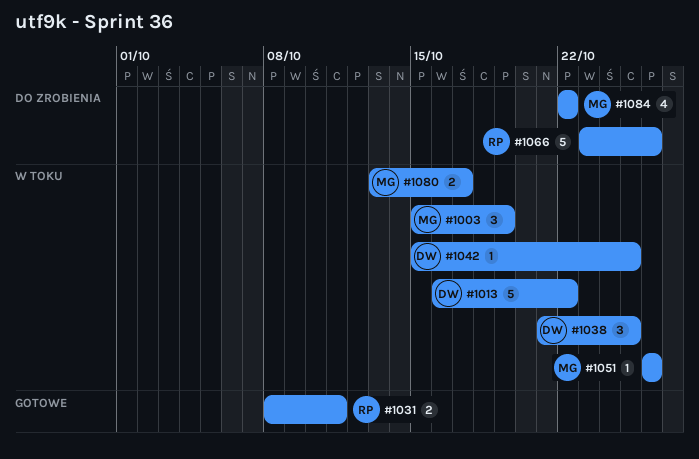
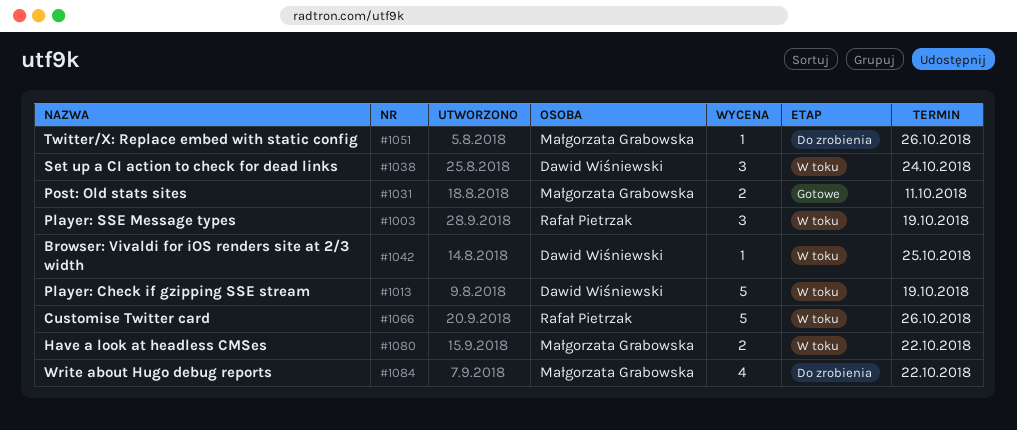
#1003, owner: Małgorzata Grabowska -> Rafał Pietrzak
#1013, due: Oct 22 -> Oct 19
#1031, owner: Rafał Pietrzak -> Małgorzata Grabowska
#1038, due: Oct 25 -> Oct 24
#1051, status: W toku -> Do zrobienia
#1066, status: Do zrobienia -> W toku
#1080, due: Oct 17 -> Oct 22

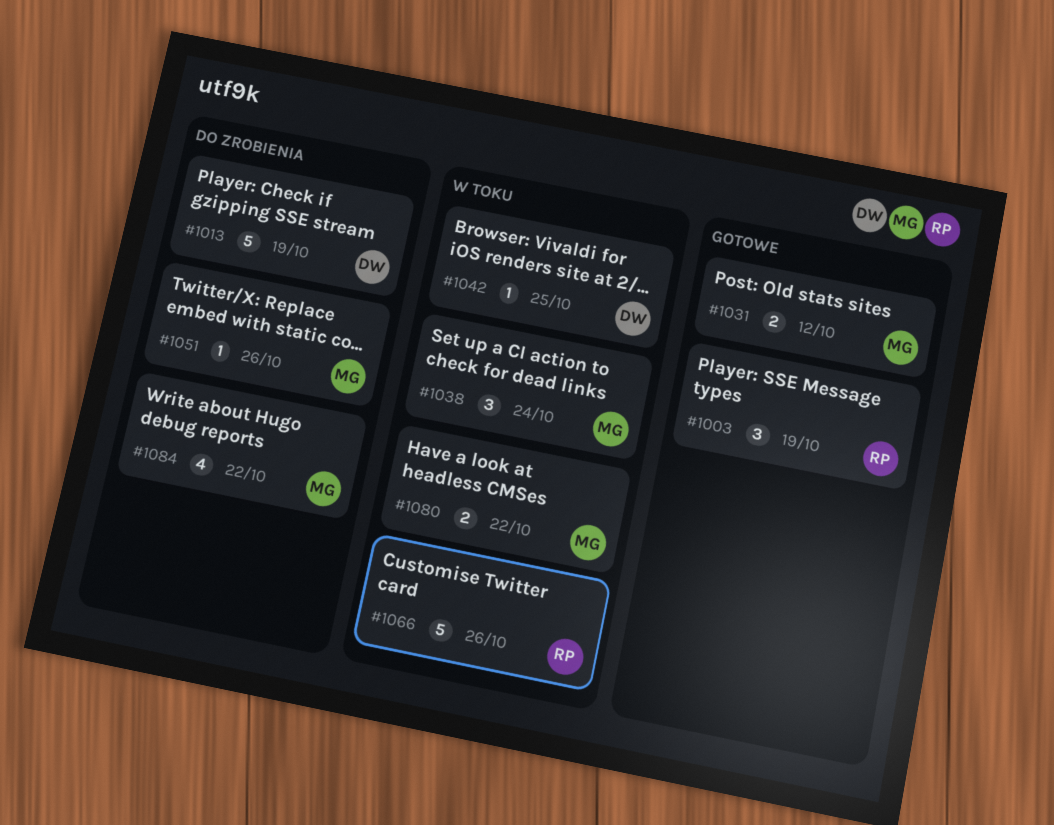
#1003, status: W toku -> Gotowe
#1013, status: W toku -> Do zrobienia
#1031, due: Oct 11 -> Oct 12
#1038, owner: Dawid Wiśniewski -> Małgorzata Grabowska

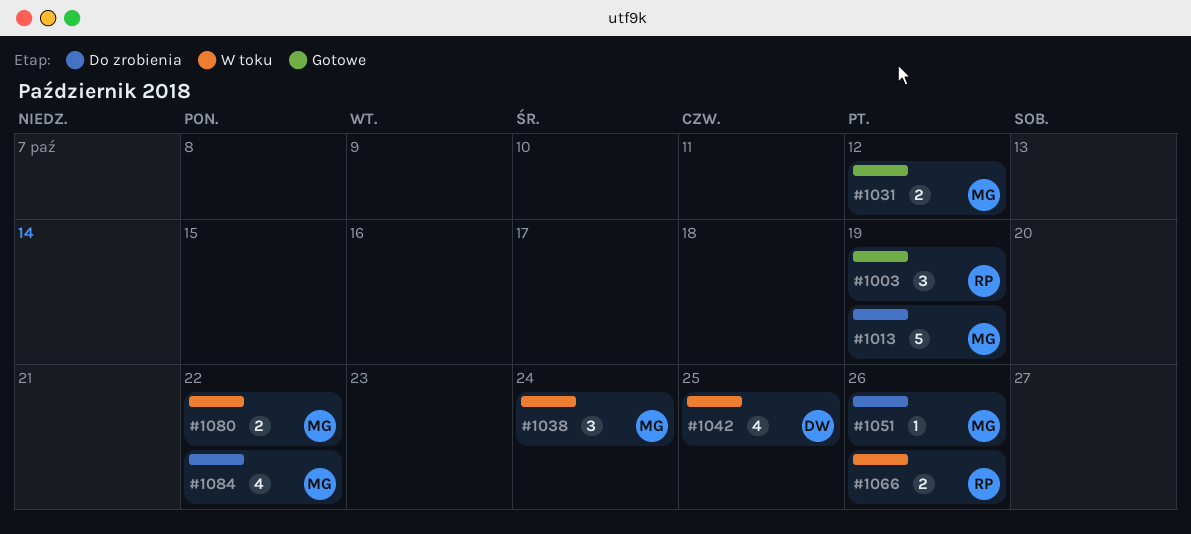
#1013, owner: DW -> MG
#1042, estimate: 1 -> 4
#1066, estimate: 5 -> 2

